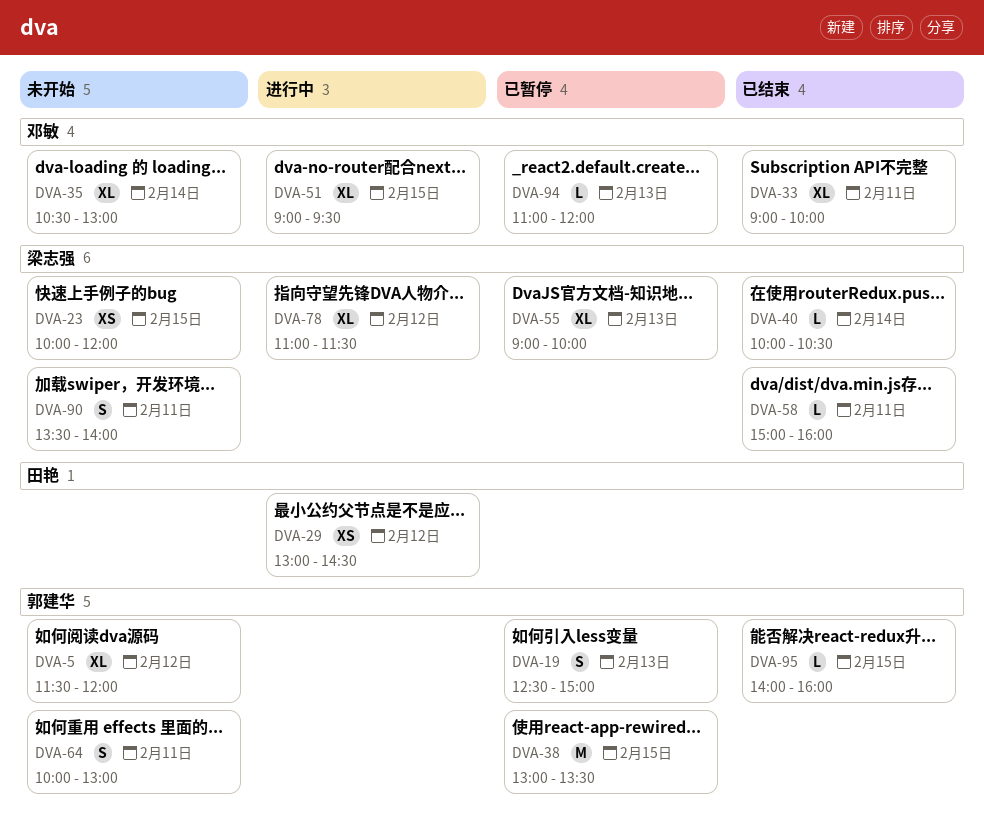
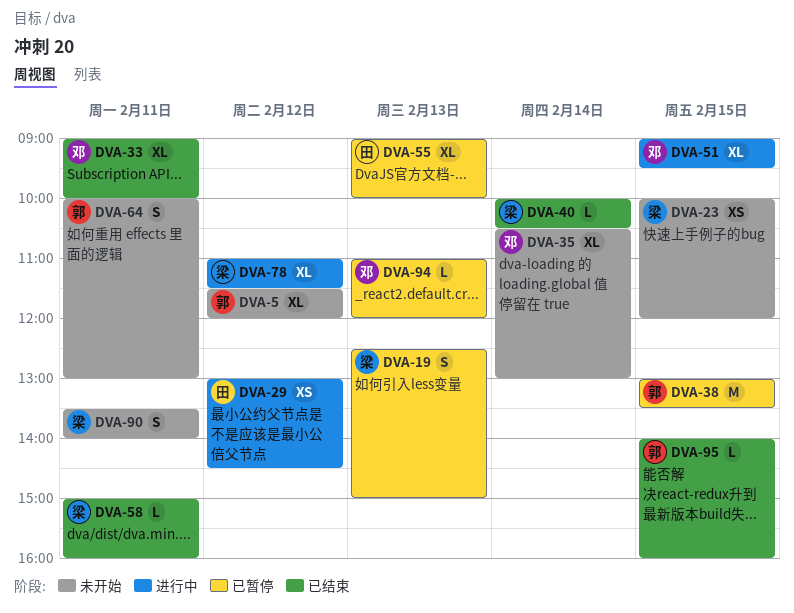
DVA-19, owner: 郭建华 -> 梁志强
DVA-55, owner: 梁志强 -> 田艳

